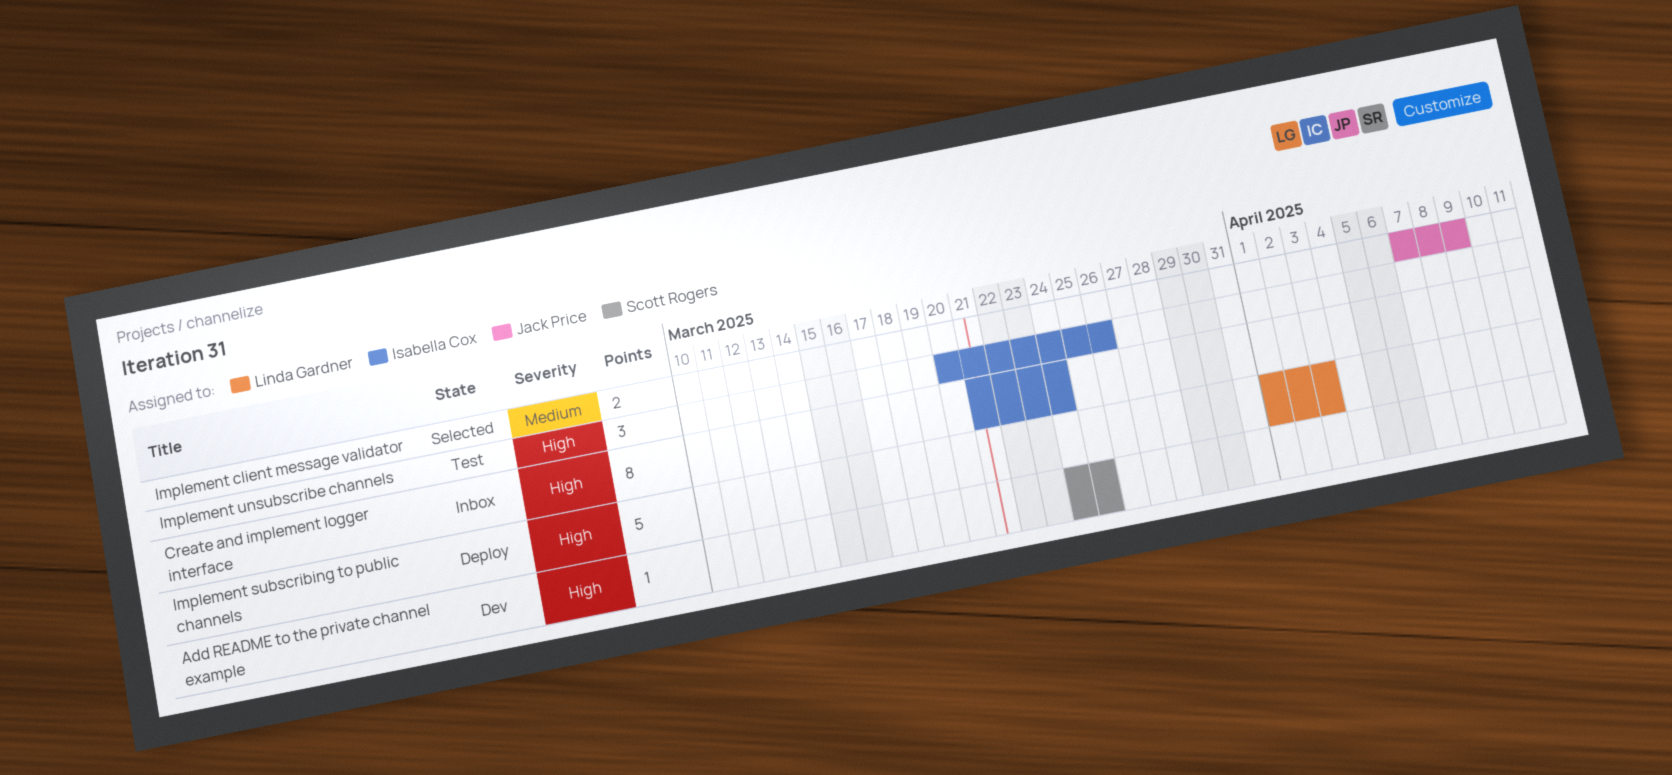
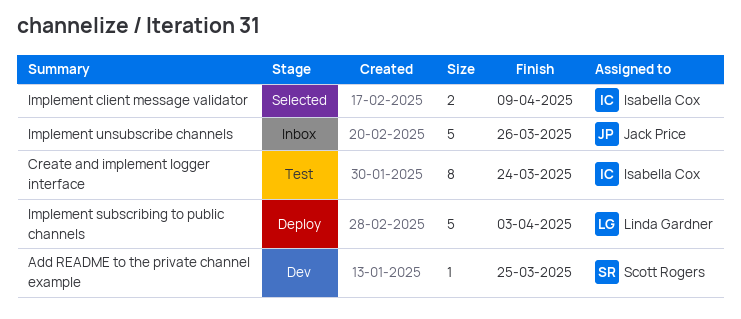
Create and implement logger interface, status: Inbox -> Test
Implement client message validator, owner: Jack Price -> Isabella Cox
Implement unsubscribe channels, status: Test -> Inbox
Implement unsubscribe channels, owner: Isabella Cox -> Jack Price
Implement unsubscribe channels, estimate: 3 -> 5

